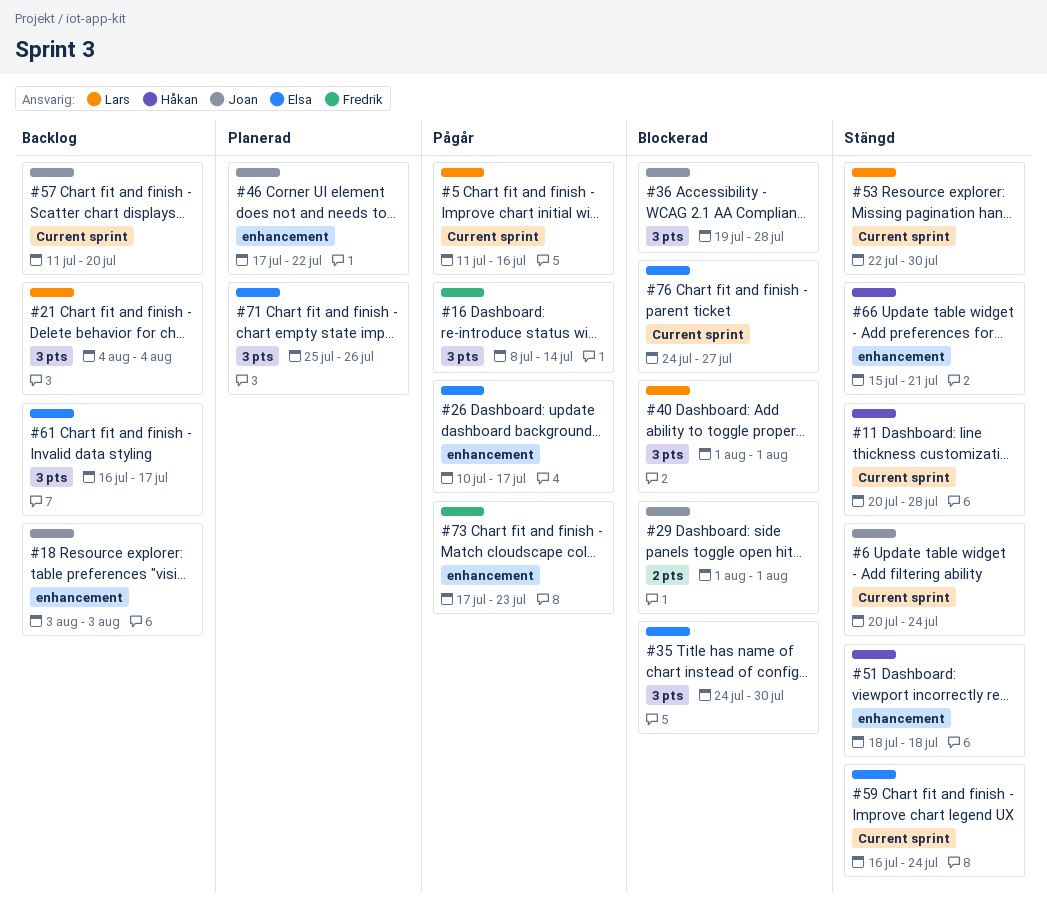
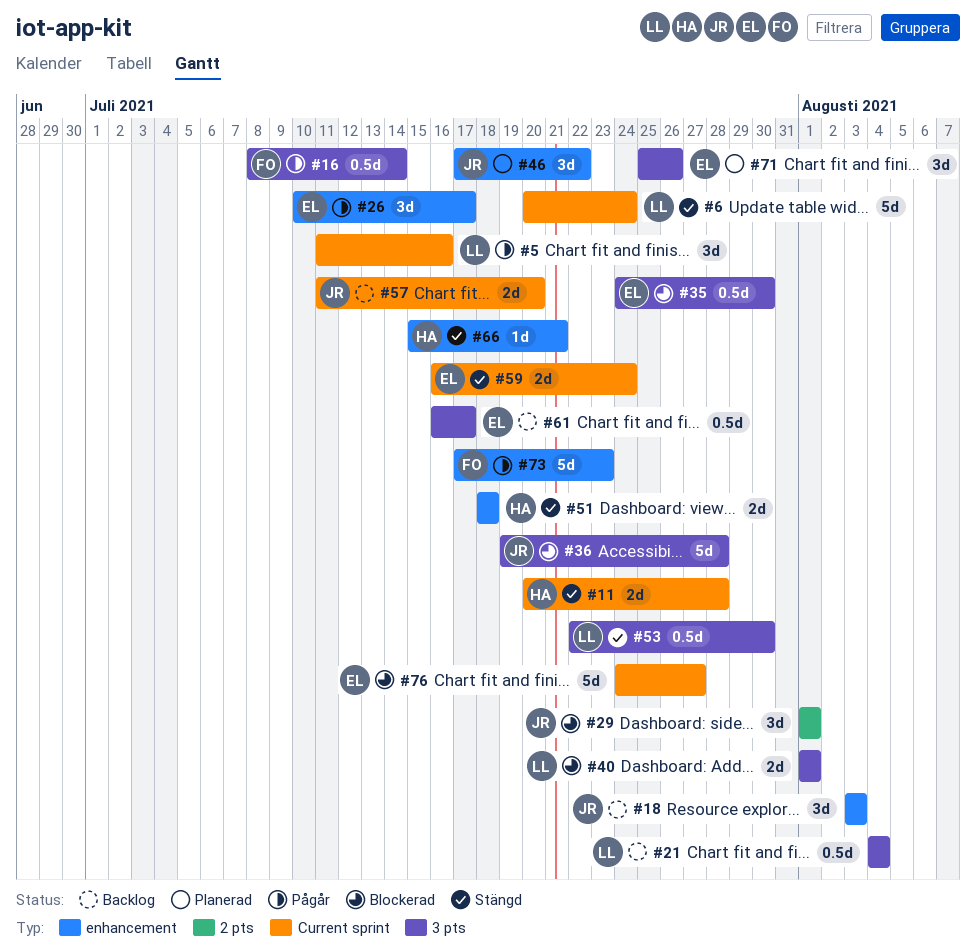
#6, owner: Joan -> Lars
#53, label: Current sprint -> 3 pts

